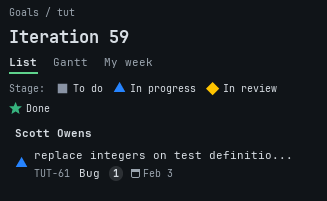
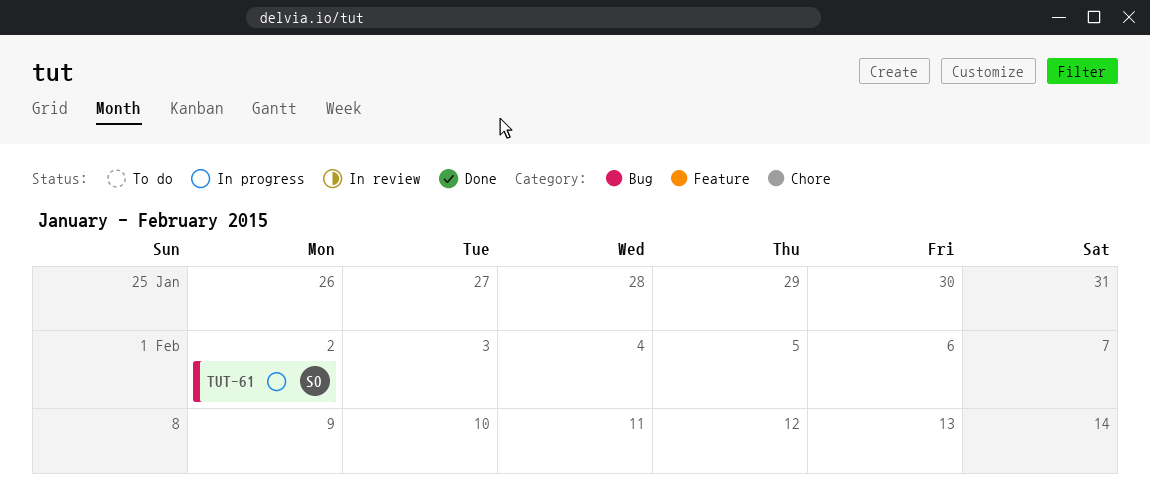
TUT-61, due: Feb 3 -> Feb 2

